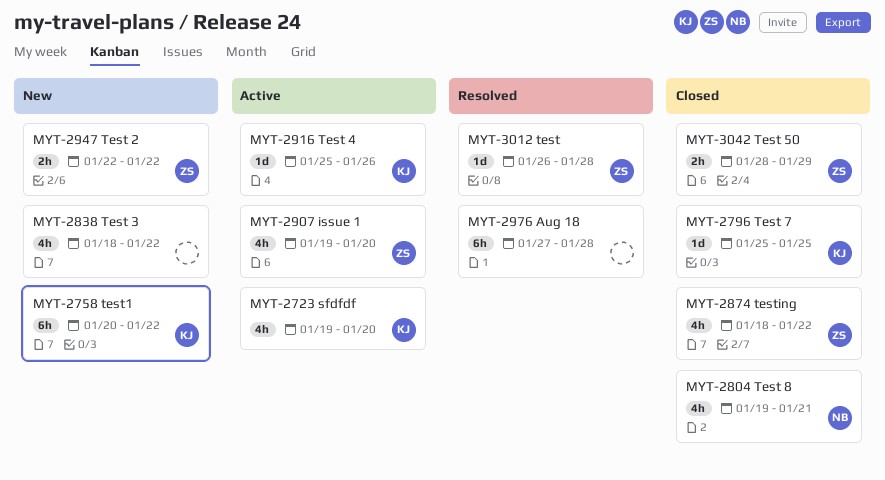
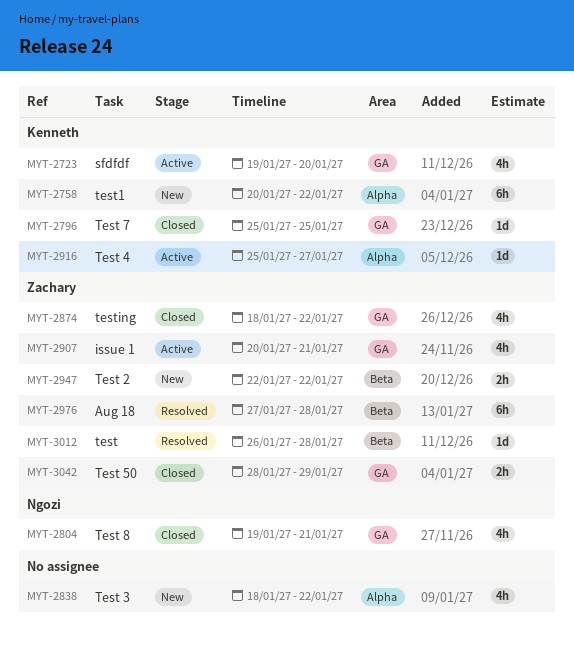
MYT-2907, start: Jan 19 -> Jan 20
MYT-2907, due: Jan 20 -> Jan 21
MYT-2916, due: Jan 26 -> Jan 27
MYT-2976, owner: none -> Zachary

